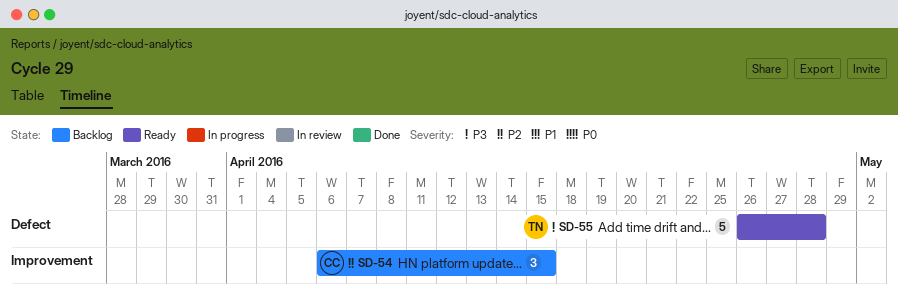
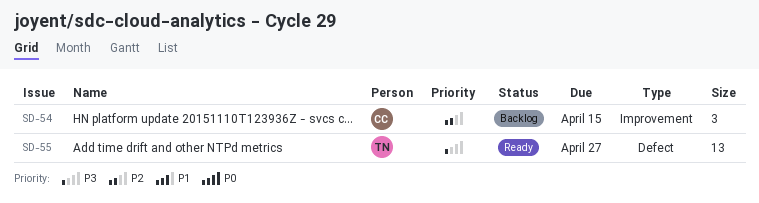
SD-55, estimate: 5 -> 13
SD-55, due: Apr 28 -> Apr 27

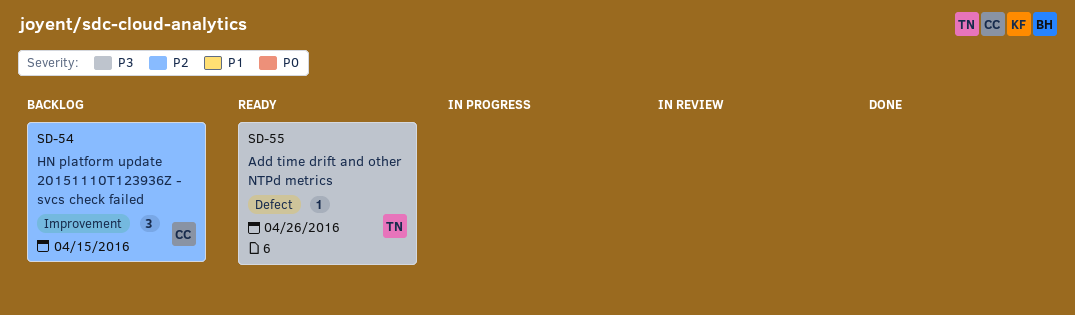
SD-55, estimate: 13 -> 1
SD-55, due: Apr 27 -> Apr 26

